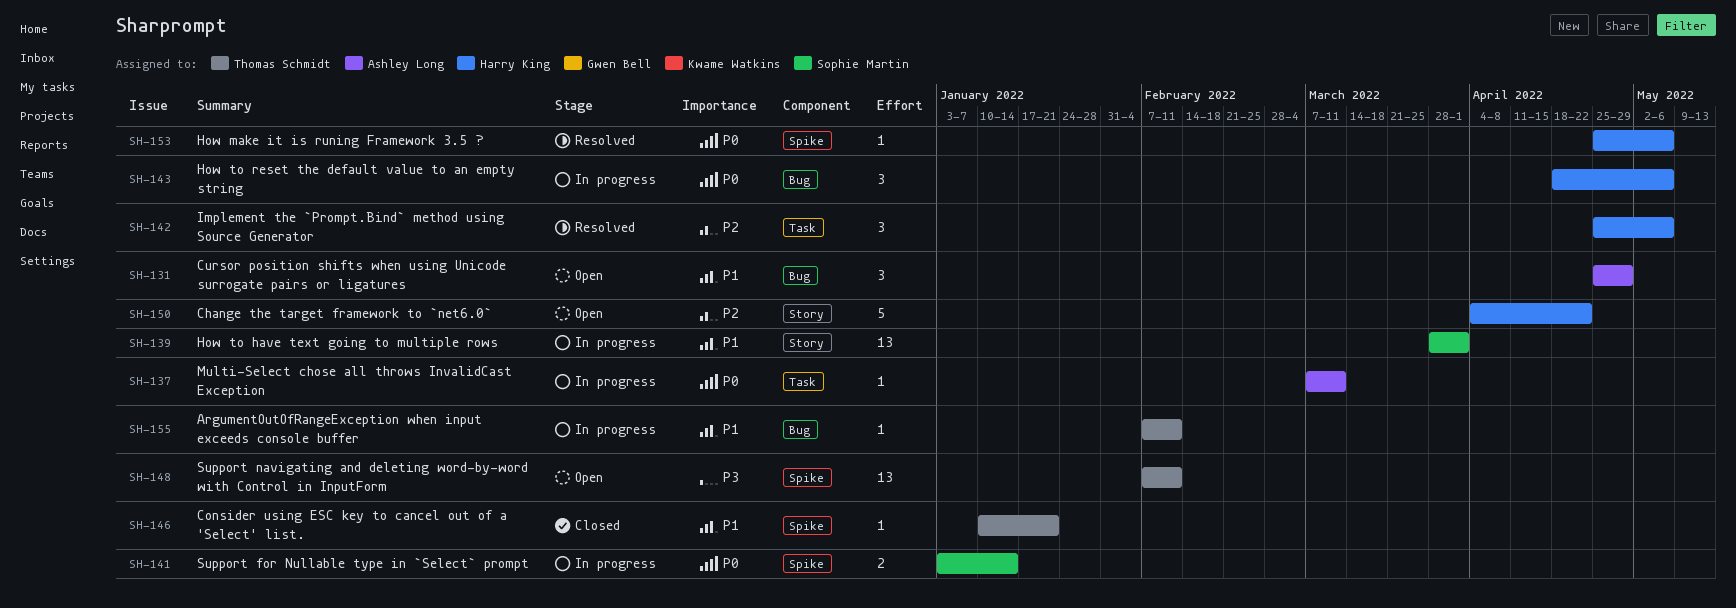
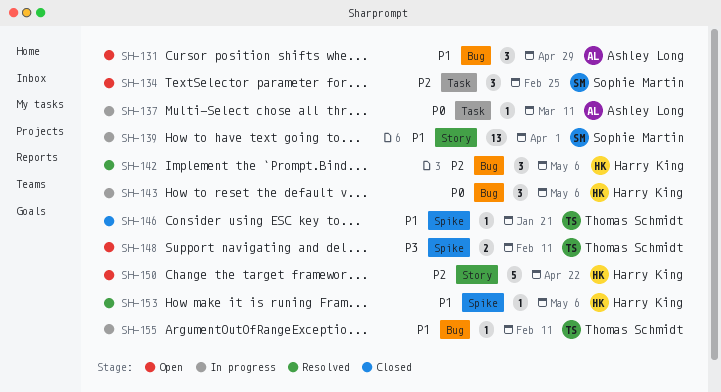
SH-134: none -> present
SH-141: present -> none
SH-142, label: Task -> Bug
SH-148, estimate: 13 -> 2
SH-153, priority: P0 -> P1

